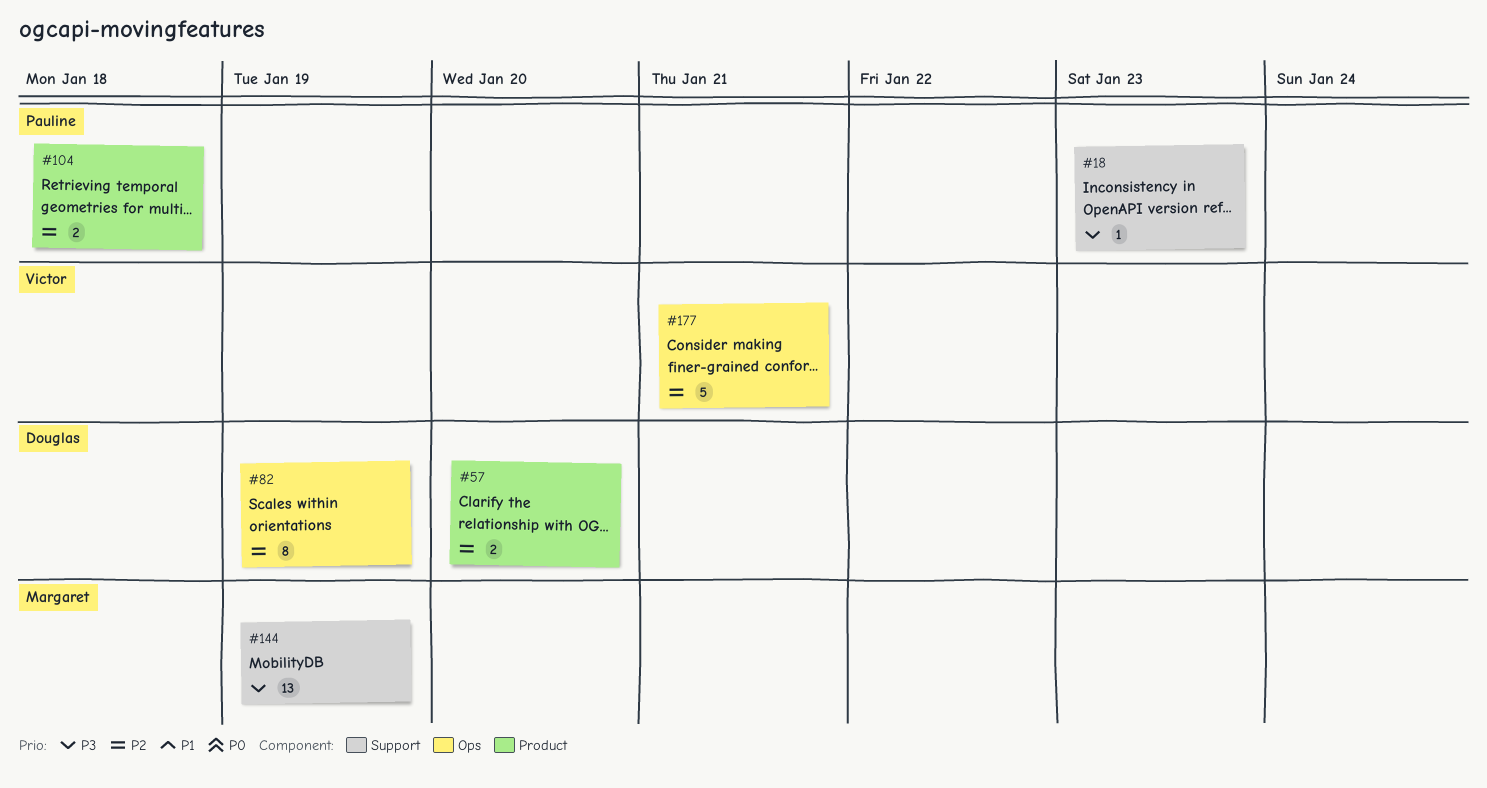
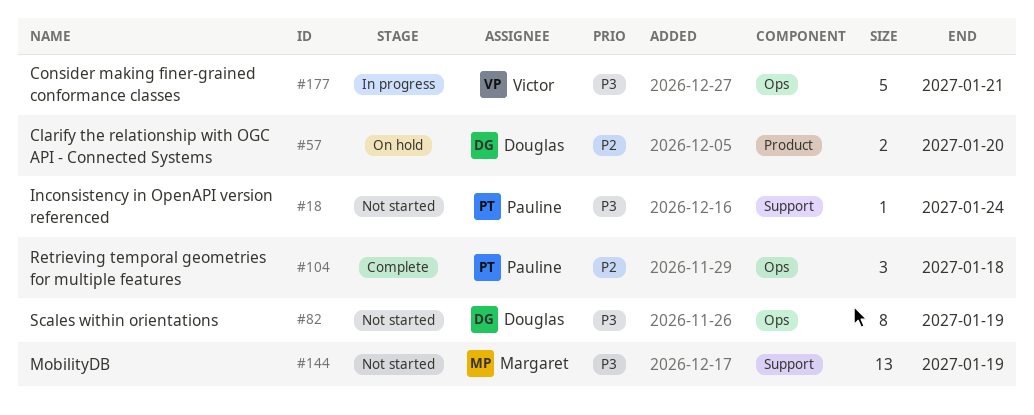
#18, due: Jan 23 -> Jan 24
#82, priority: P2 -> P3
#104, label: Product -> Ops
#104, estimate: 2 -> 3
#177, priority: P2 -> P3

